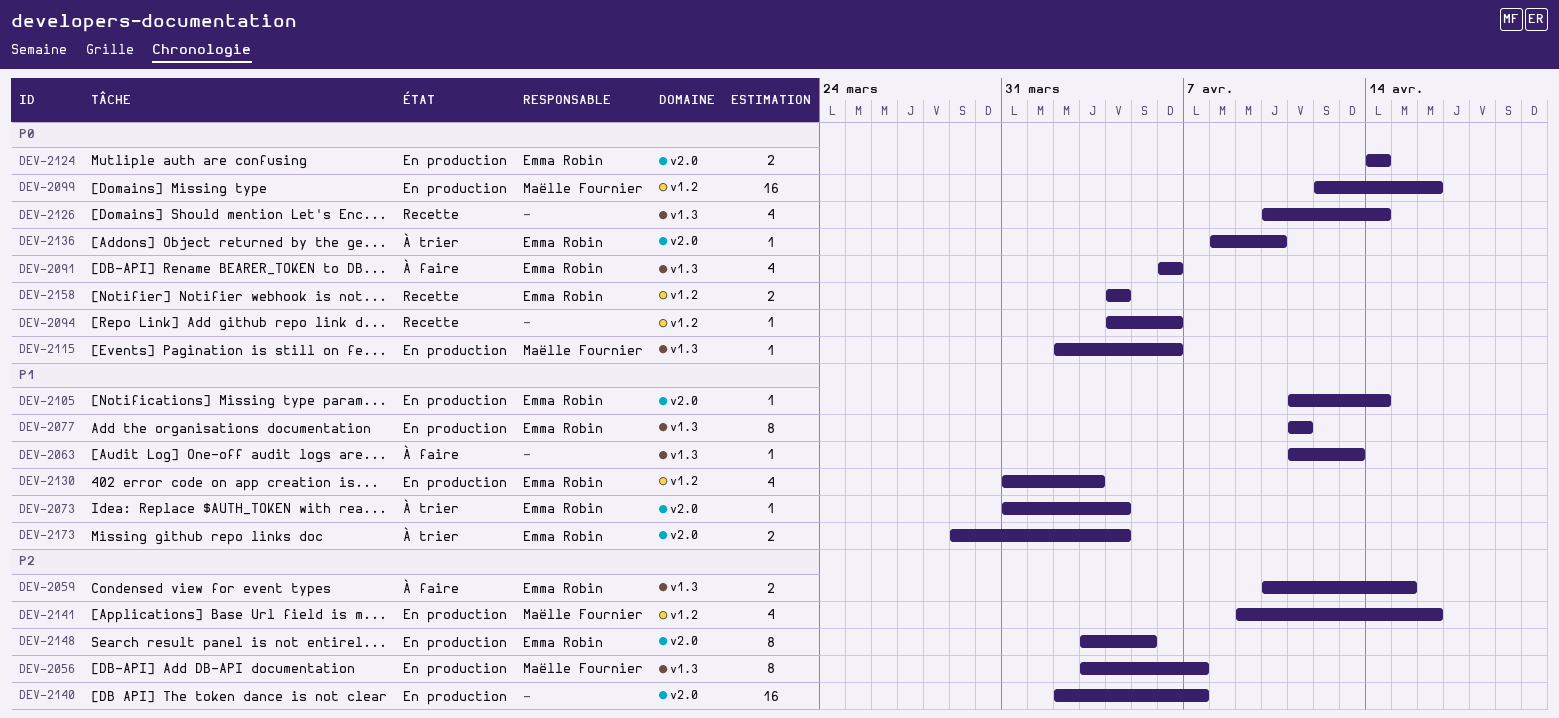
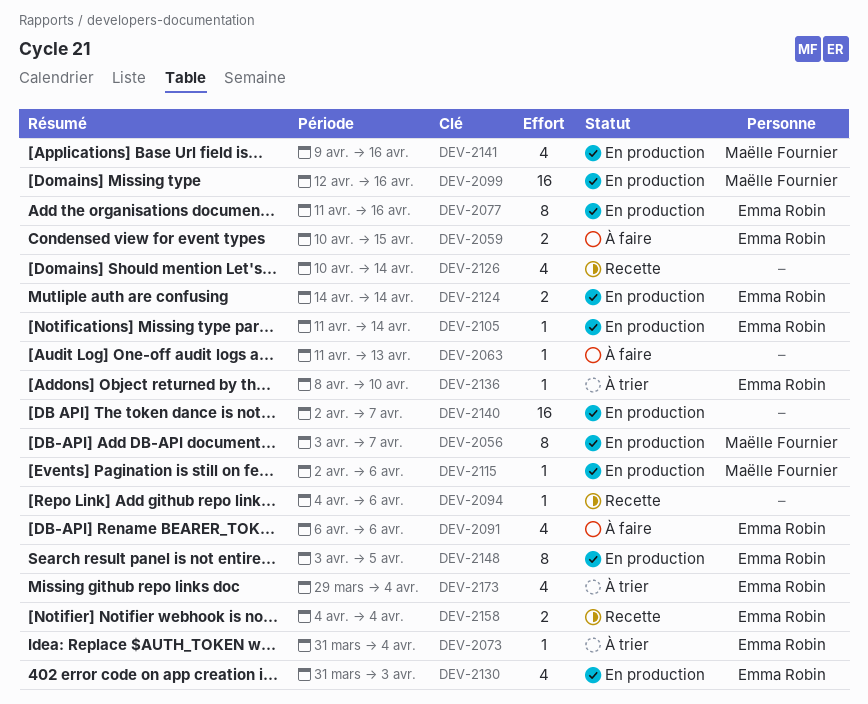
DEV-2077, due: Apr 11 -> Apr 16
DEV-2173, estimate: 2 -> 4

